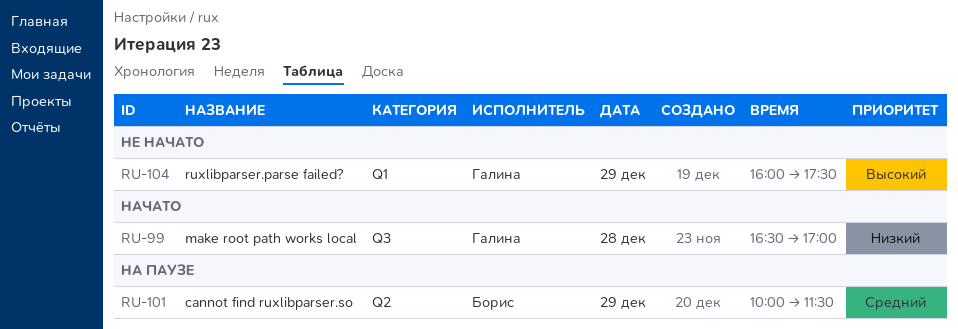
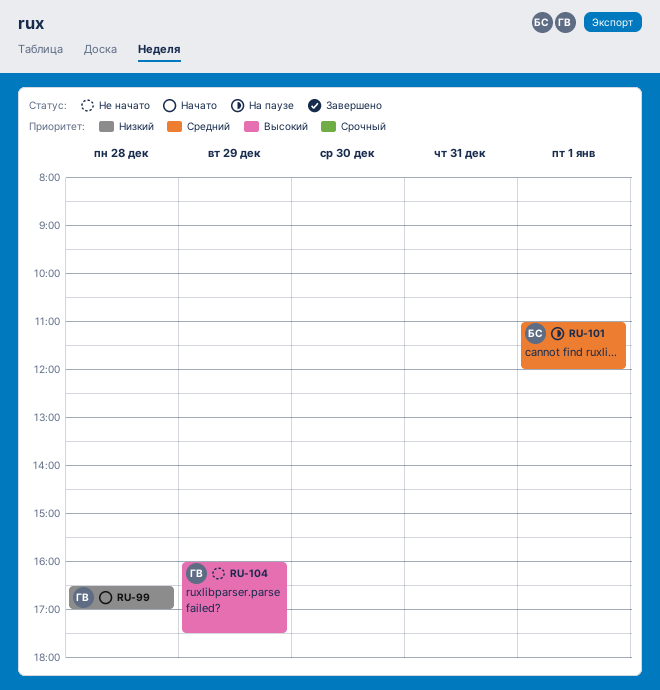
RU-101, day: Dec 29 -> Jan 1
RU-101, begins: 10:00 -> 11:00
RU-101, ends: 11:30 -> 12:00

